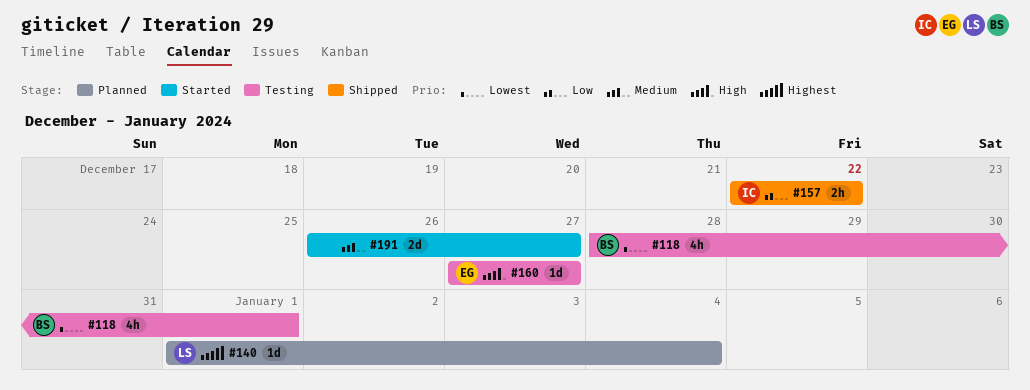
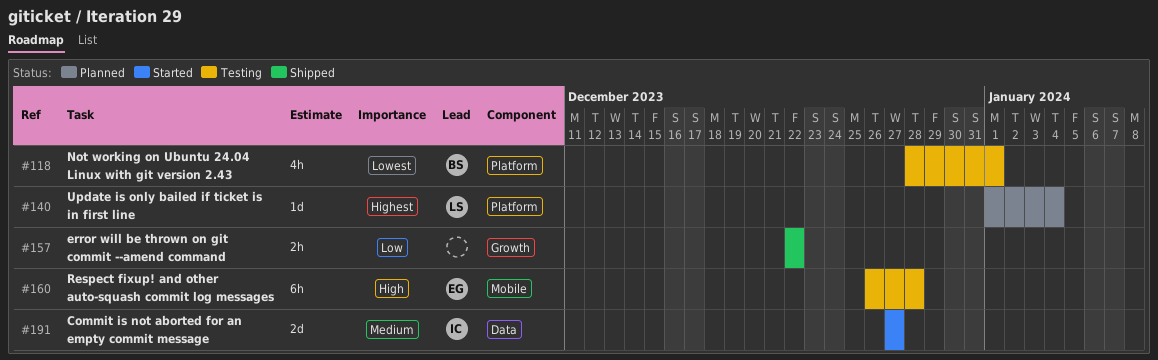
#157, owner: IC -> none
#160, estimate: 1d -> 6h
#160, start: Dec 27 -> Dec 26
#160, due: Dec 27 -> Dec 28
#191, owner: none -> IC
#191, start: Dec 26 -> Dec 27

